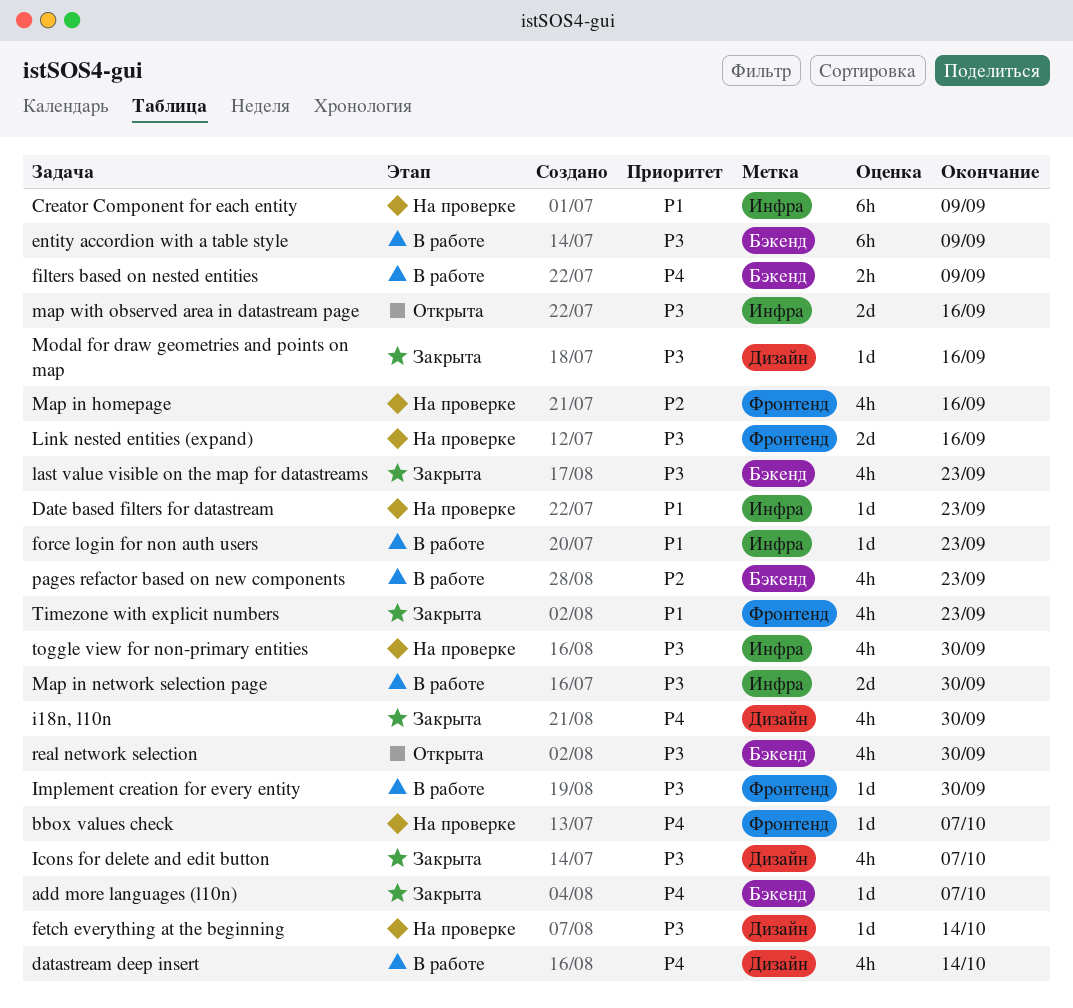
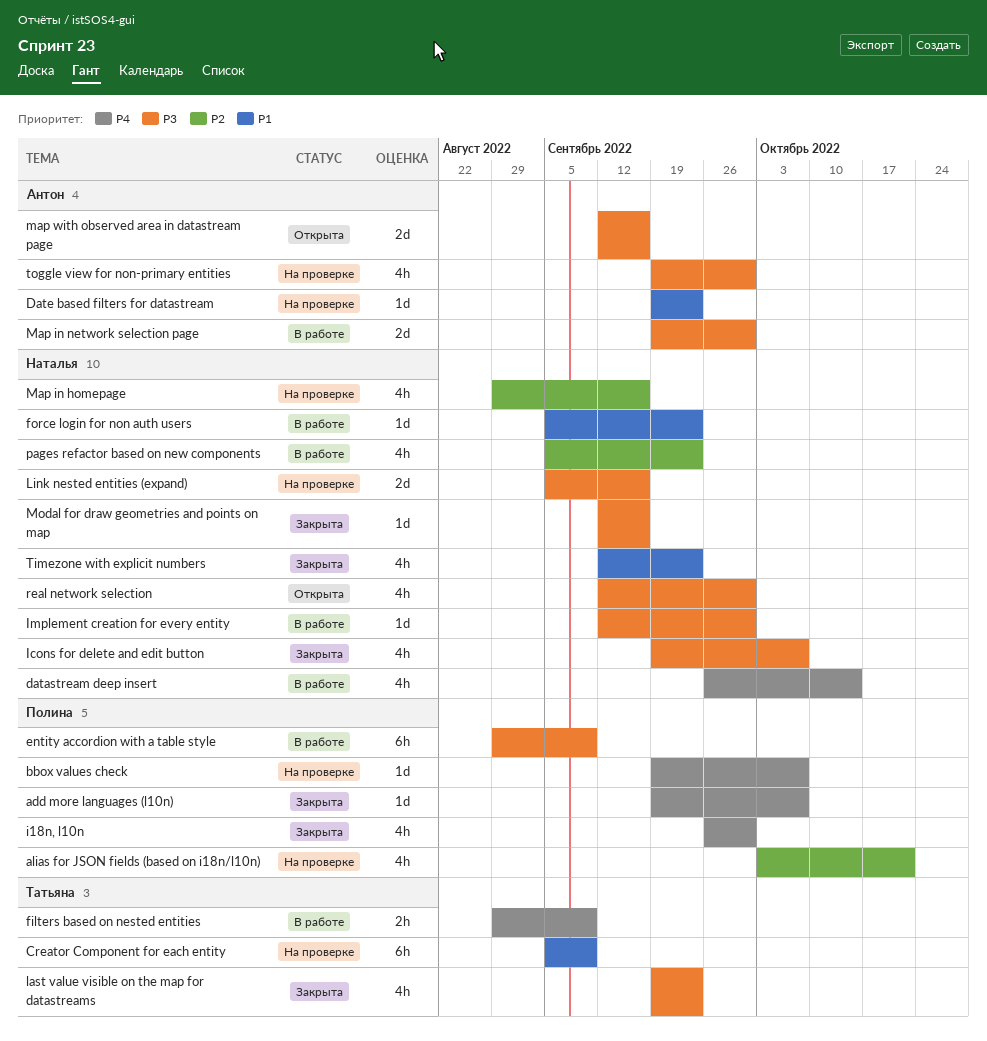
alias for JSON fields (based on i18n/l10n): none -> present
fetch everything at the beginning: present -> none

